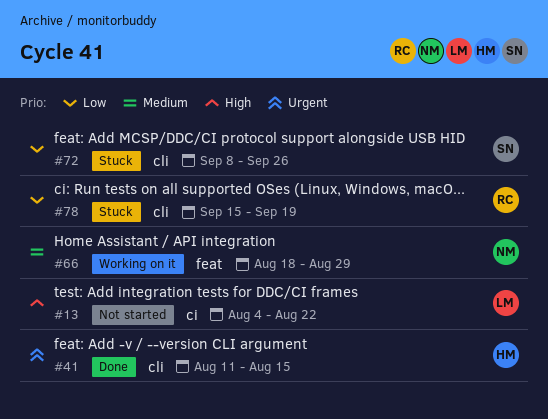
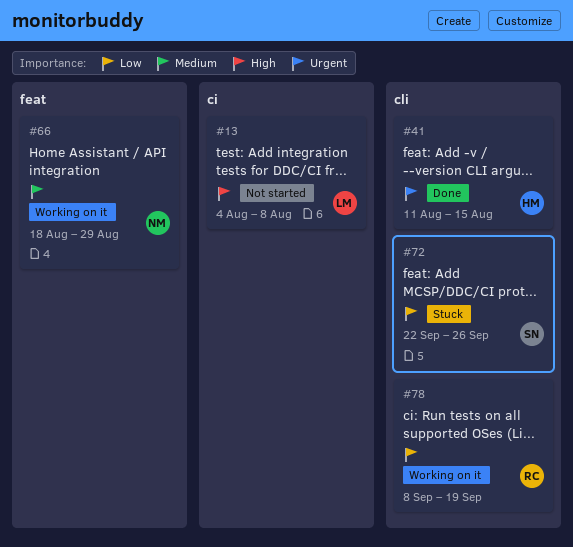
#13, due: Aug 22 -> Aug 8
#72, start: Sep 8 -> Sep 22
#78, status: Stuck -> Working on it
#78, start: Sep 15 -> Sep 8

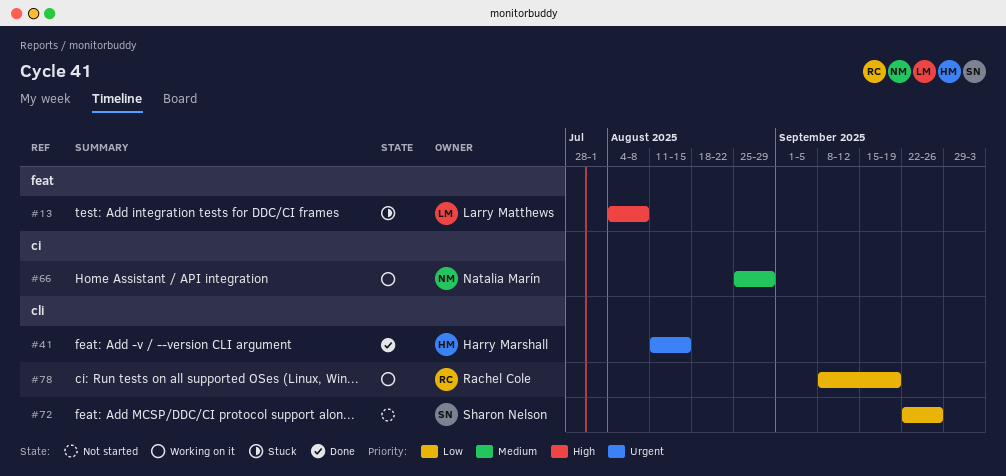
#13, status: Not started -> Stuck
#13, label: ci -> feat
#66, label: feat -> ci
#66, start: Aug 18 -> Aug 25
#72, status: Stuck -> Not started

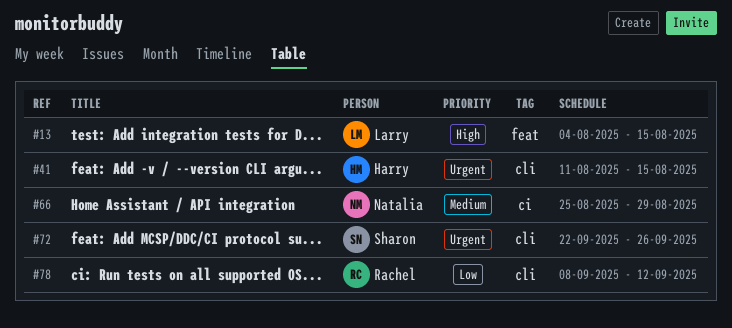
#13, due: Aug 8 -> Aug 15
#72, priority: Low -> Urgent
#78, due: Sep 19 -> Sep 12

